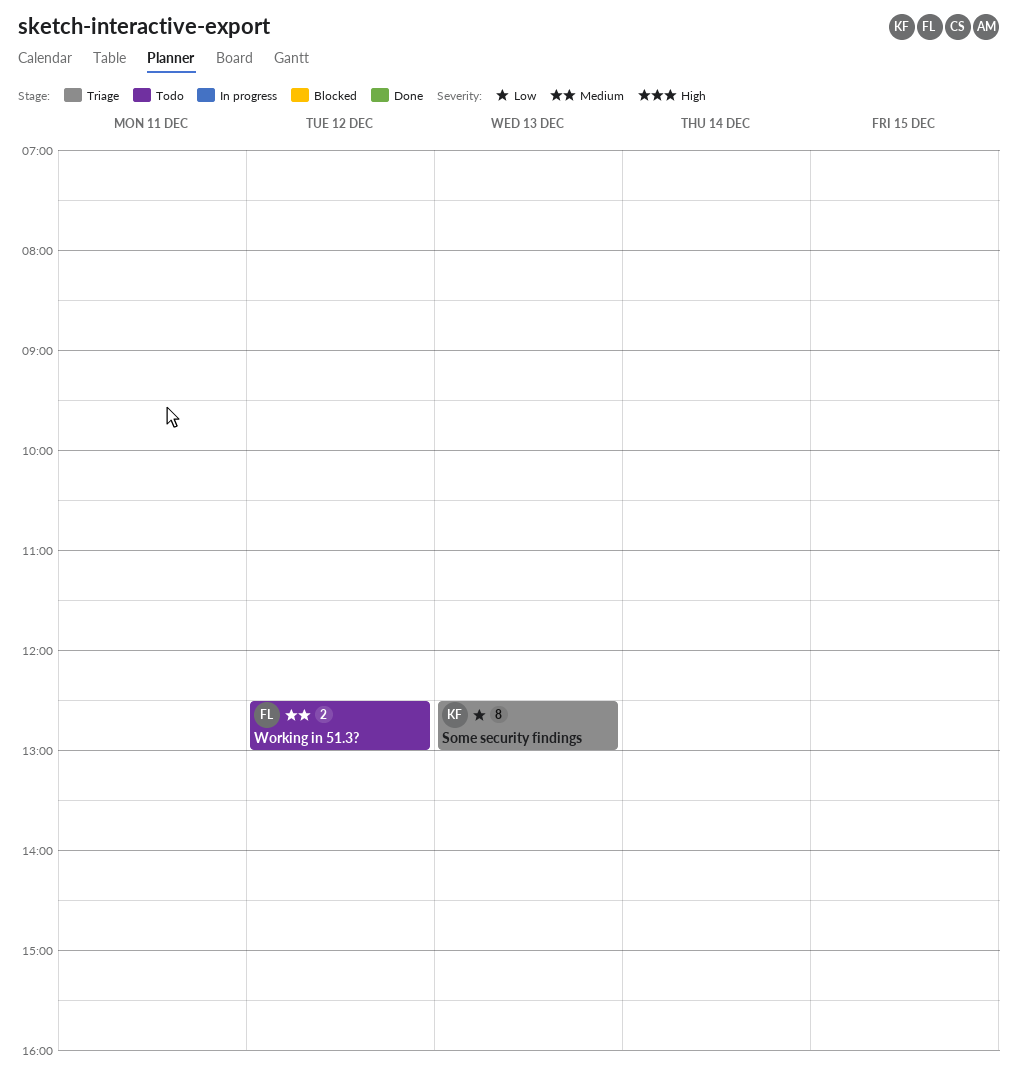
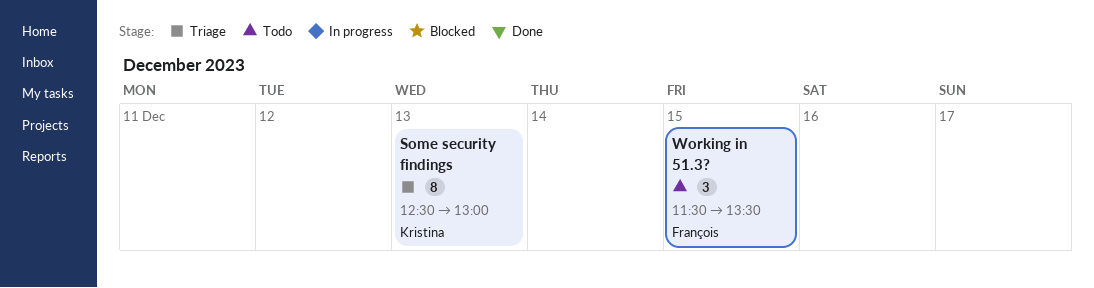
Working in 51.3?, estimate: 2 -> 3
Working in 51.3?, day: Dec 12 -> Dec 15
Working in 51.3?, begins: 12:30 -> 11:30
Working in 51.3?, ends: 13:00 -> 13:30

